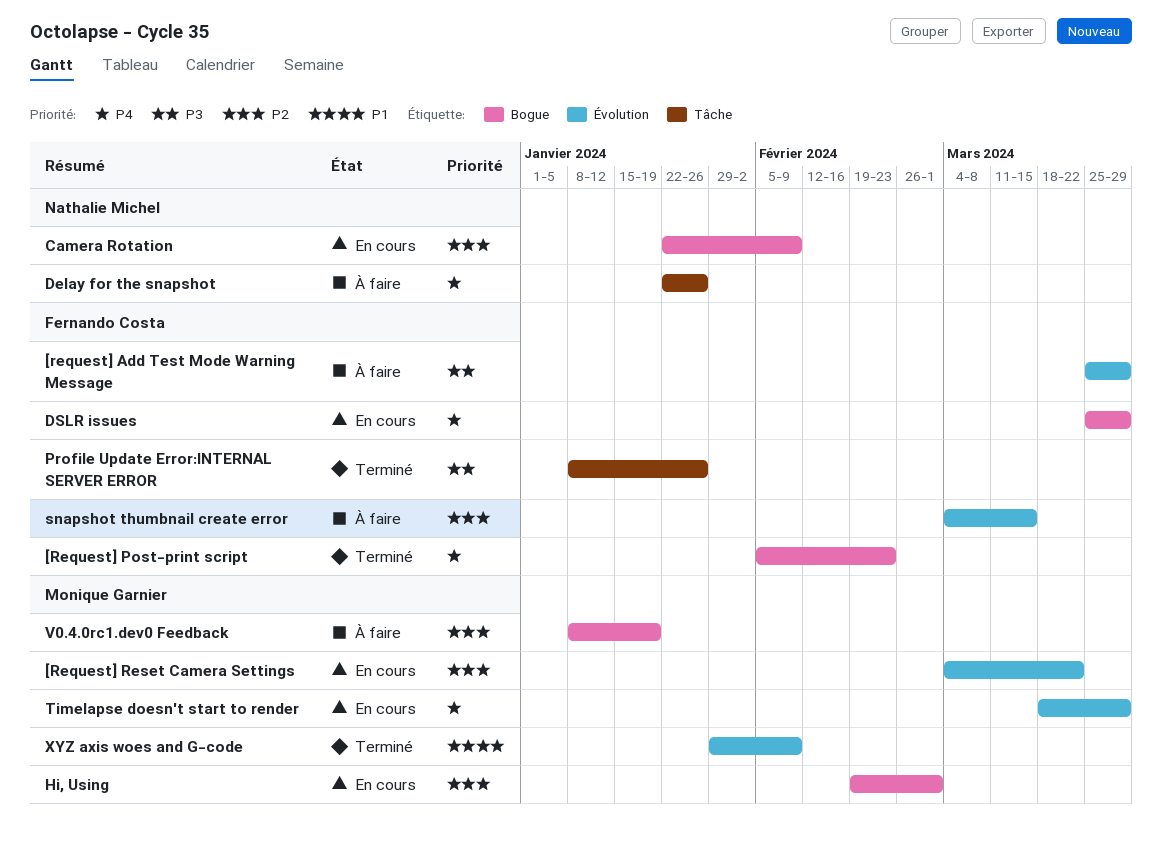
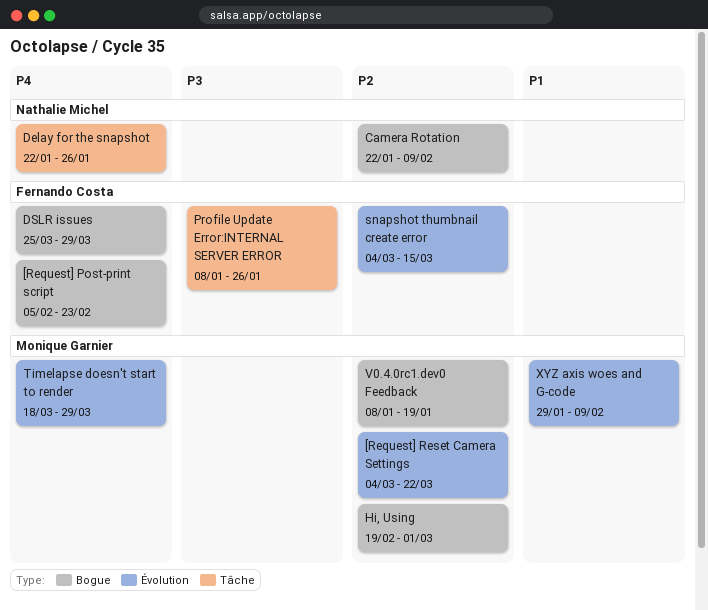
[request] Add Test Mode Warning Message: present -> none

